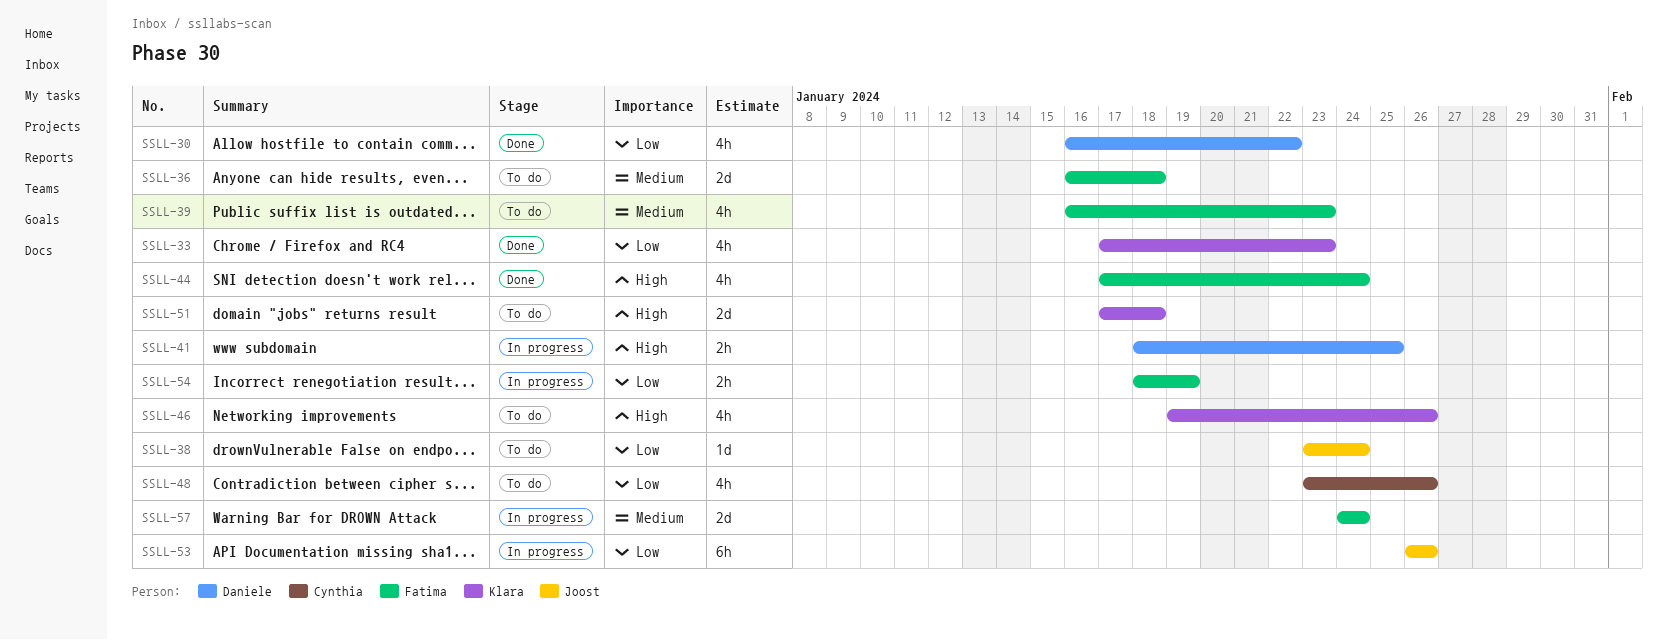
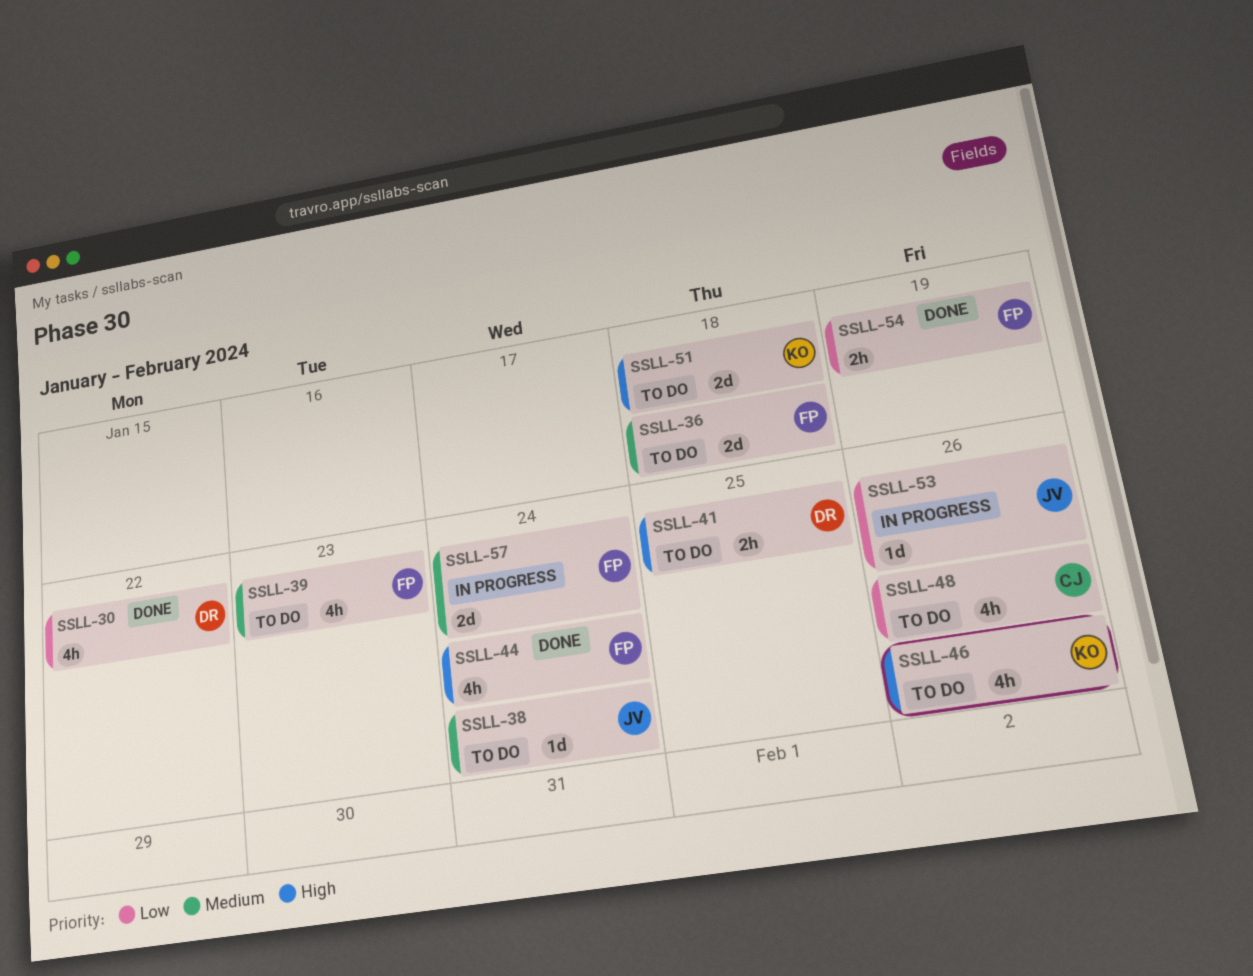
SSLL-33: present -> none
SSLL-38, priority: Low -> Medium
SSLL-41, status: In progress -> To do
SSLL-53, estimate: 6h -> 1d
SSLL-54, status: In progress -> Done

